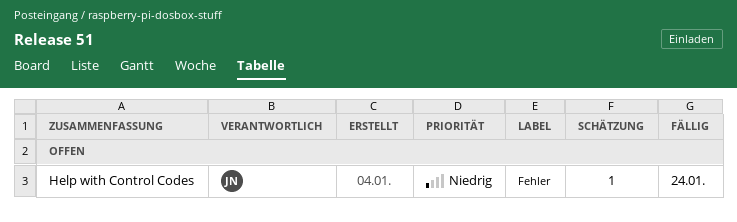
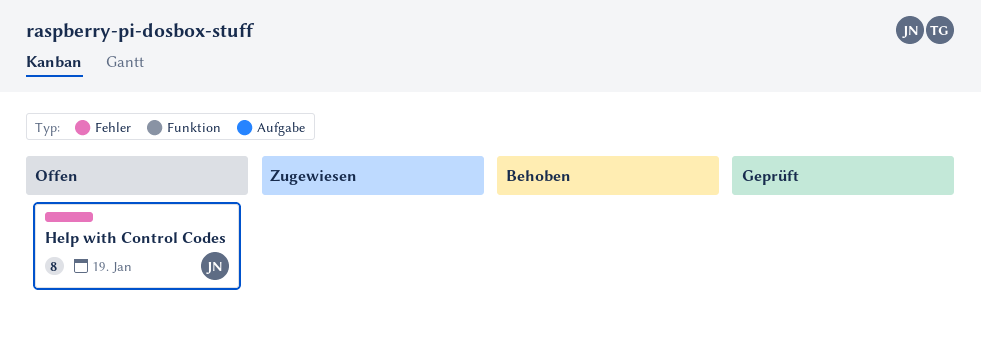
Help with Control Codes, estimate: 1 -> 8
Help with Control Codes, due: Jan 24 -> Jan 19

